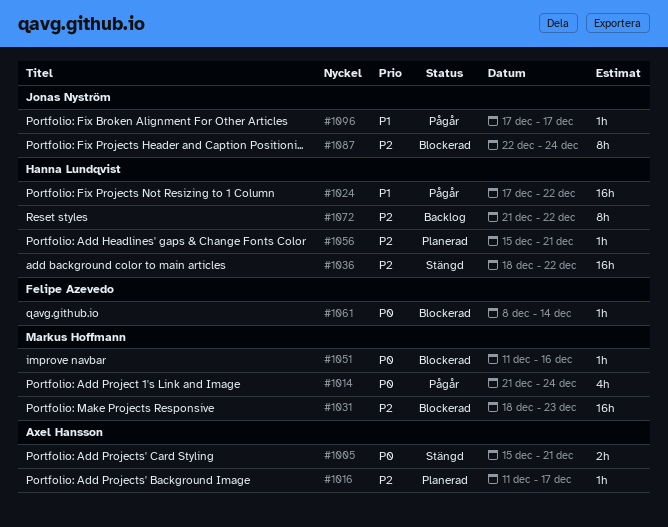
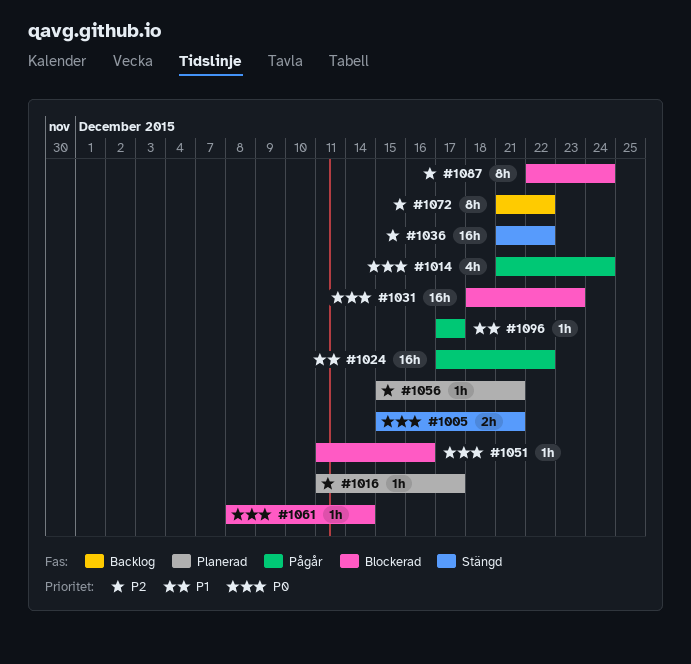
#1031, priority: P2 -> P0
#1036, start: Dec 18 -> Dec 21

